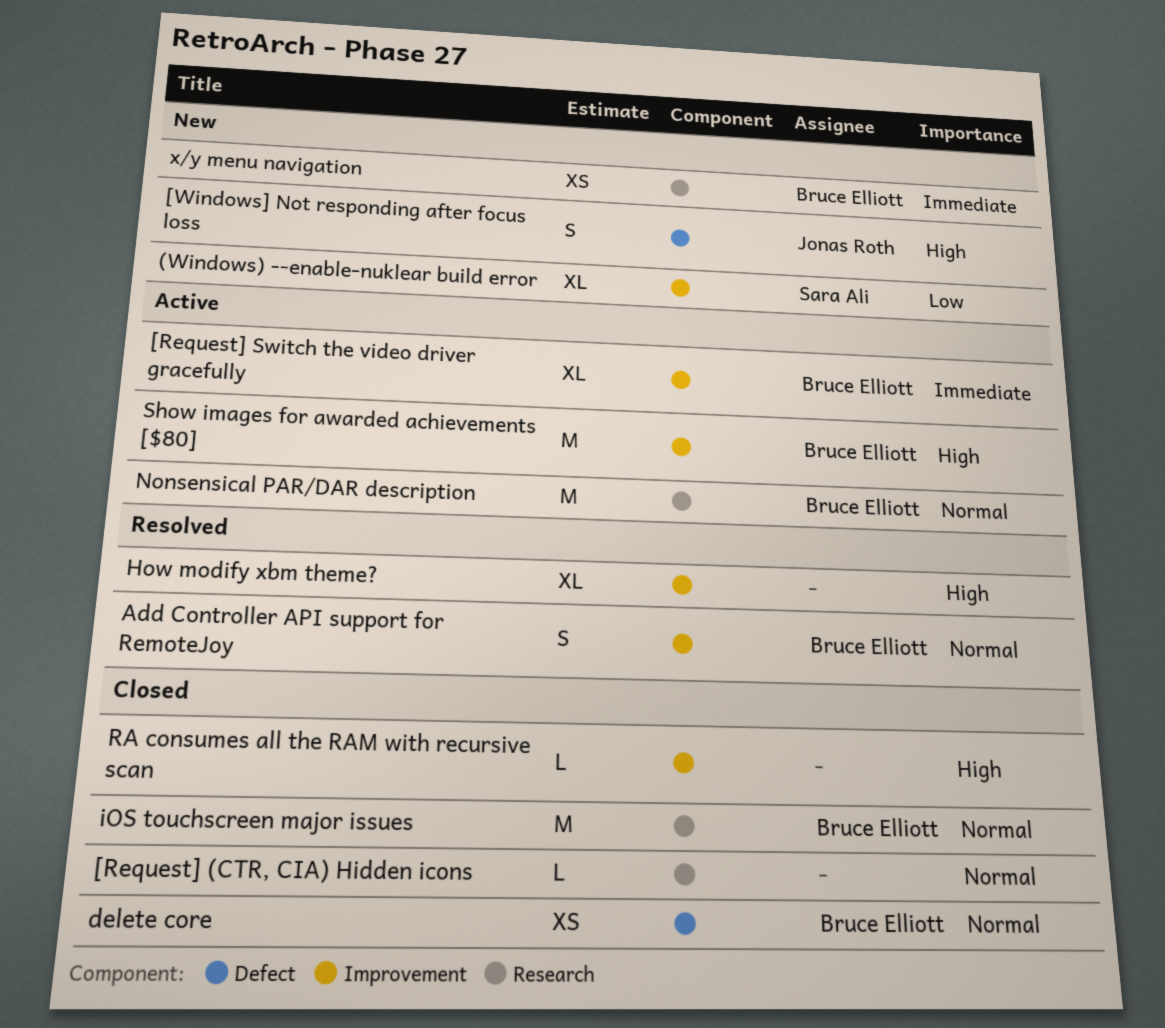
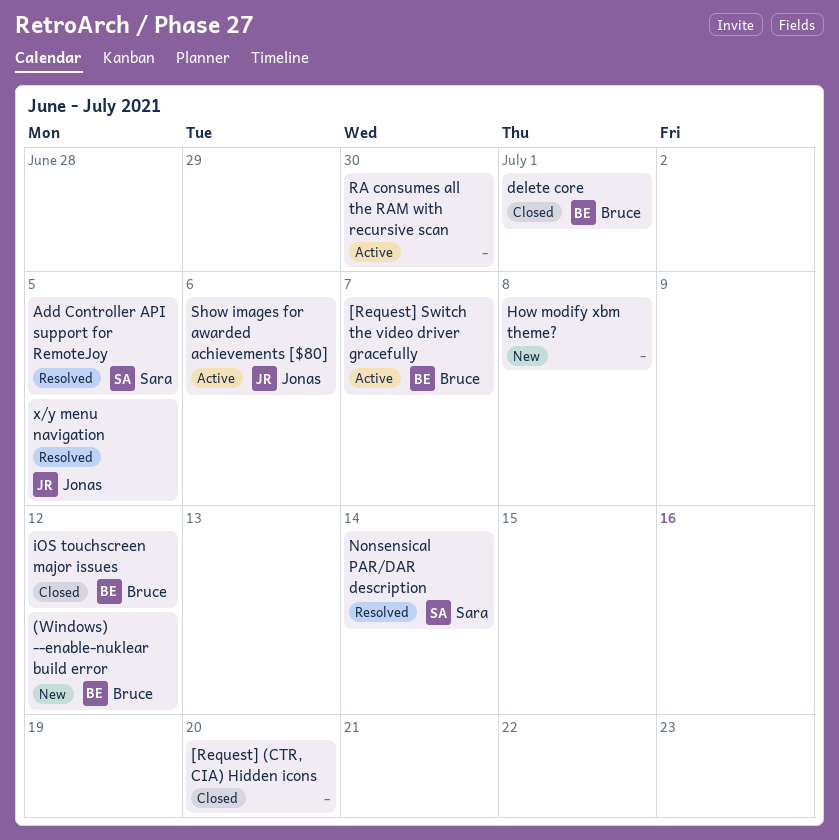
(Windows) --enable-nuklear build error, owner: Sara Ali -> Bruce Elliott
[Windows] Not responding after focus loss: present -> none
Add Controller API support for RemoteJoy, owner: Bruce Elliott -> Sara Ali
How modify xbm theme?, status: Resolved -> New
Nonsensical PAR/DAR description, status: Active -> Resolved
Nonsensical PAR/DAR description, owner: Bruce Elliott -> Sara Ali
RA consumes all the RAM with recursive scan, status: Closed -> Active
Show images for awarded achievements [$80], owner: Bruce Elliott -> Jonas Roth
x/y menu navigation, status: New -> Resolved
x/y menu navigation, owner: Bruce Elliott -> Jonas Roth

